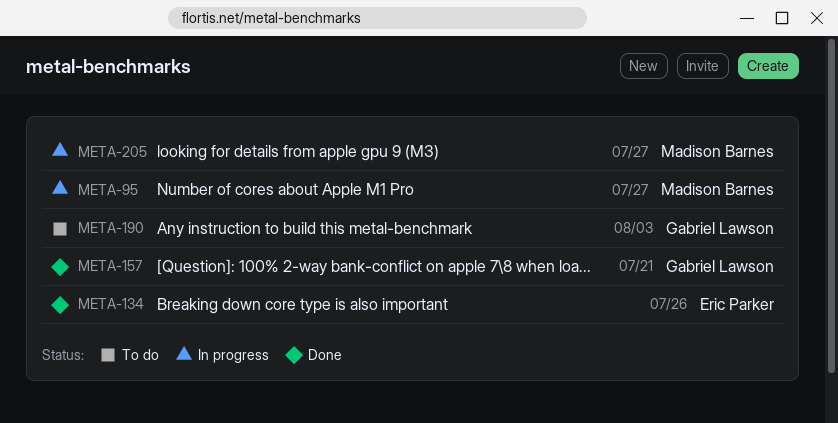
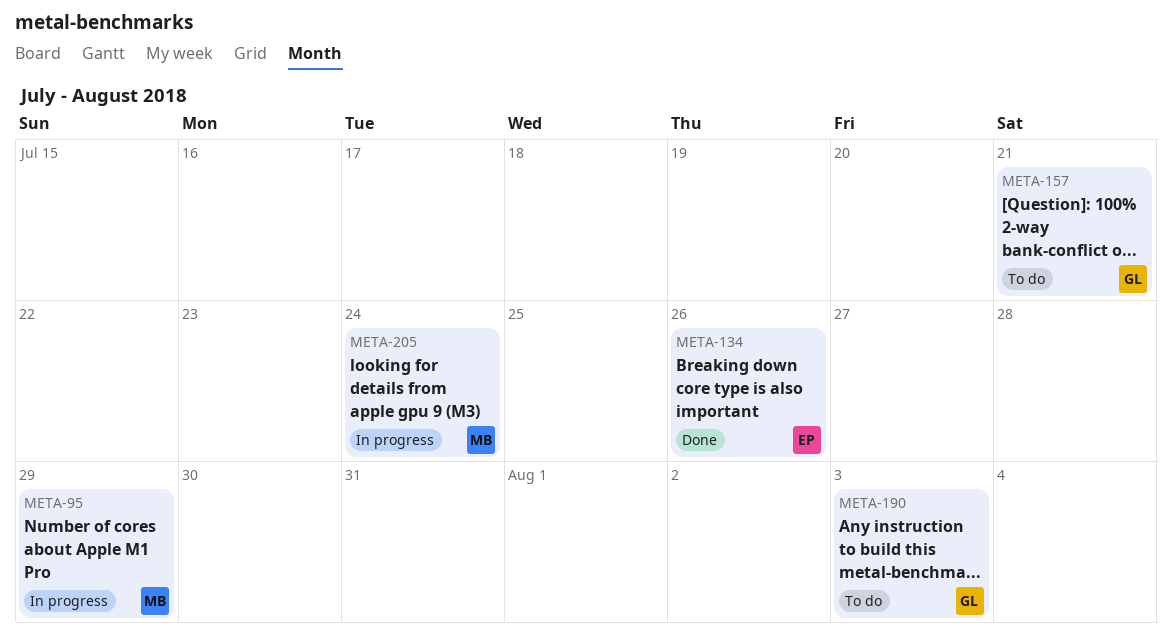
META-95, due: Jul 27 -> Jul 29
META-157, status: Done -> To do
META-205, due: Jul 27 -> Jul 24

